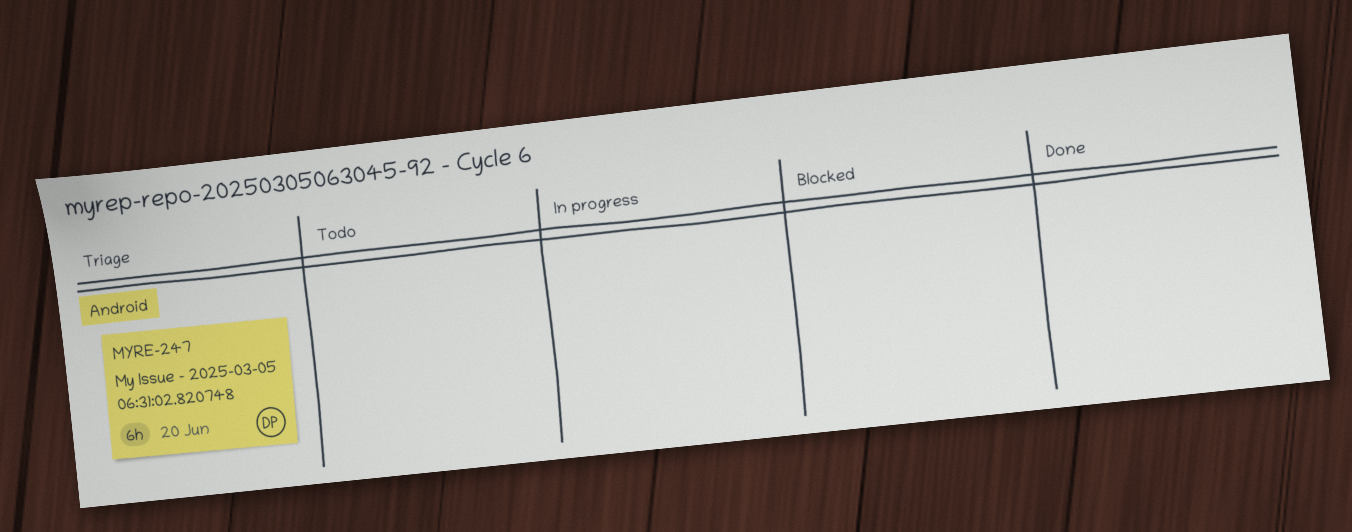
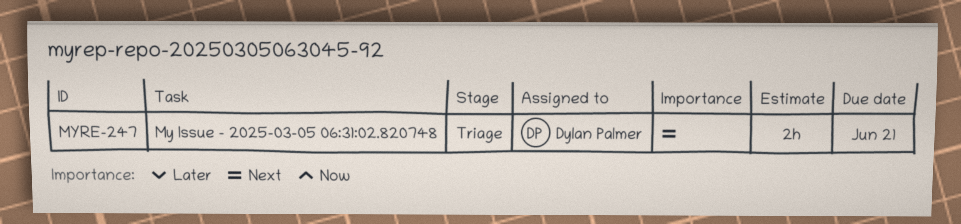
MYRE-247, estimate: 6h -> 2h
MYRE-247, due: Jun 20 -> Jun 21

